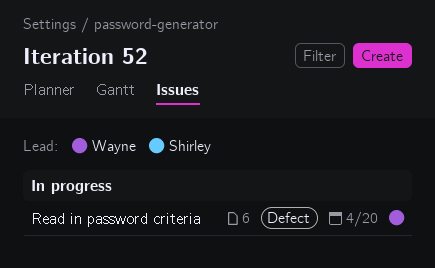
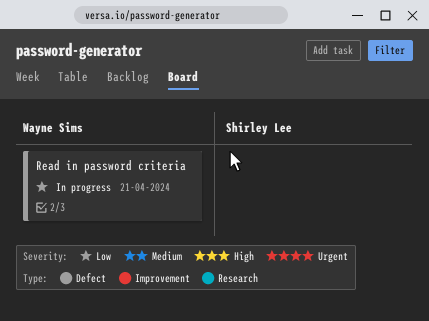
Read in password criteria, due: Apr 20 -> Apr 21

